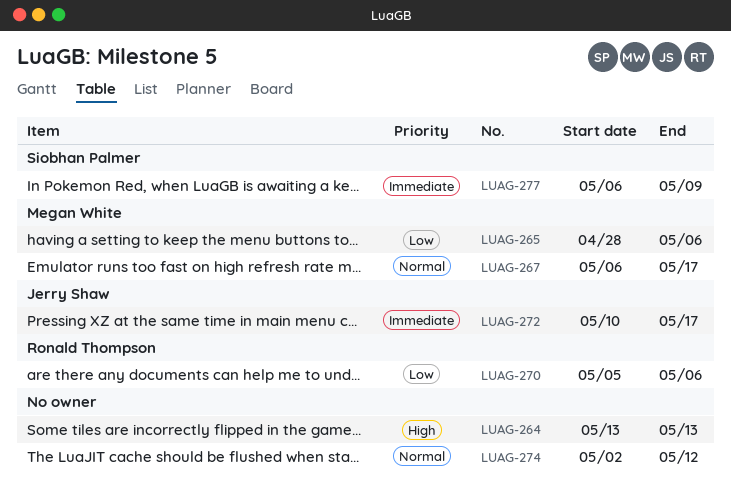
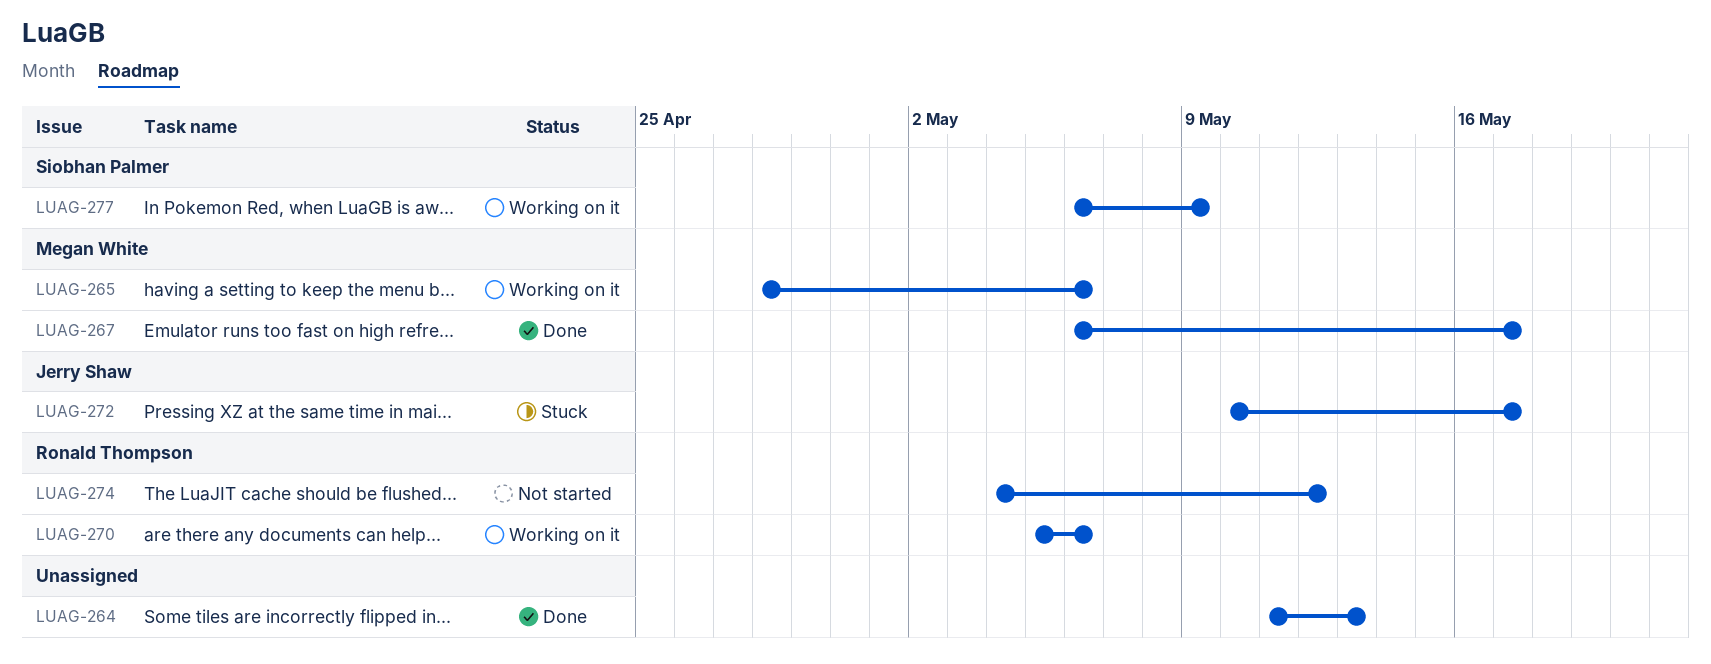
LUAG-264, start: May 13 -> May 11
LUAG-274, owner: none -> Ronald Thompson
LUAG-274, start: May 2 -> May 4

